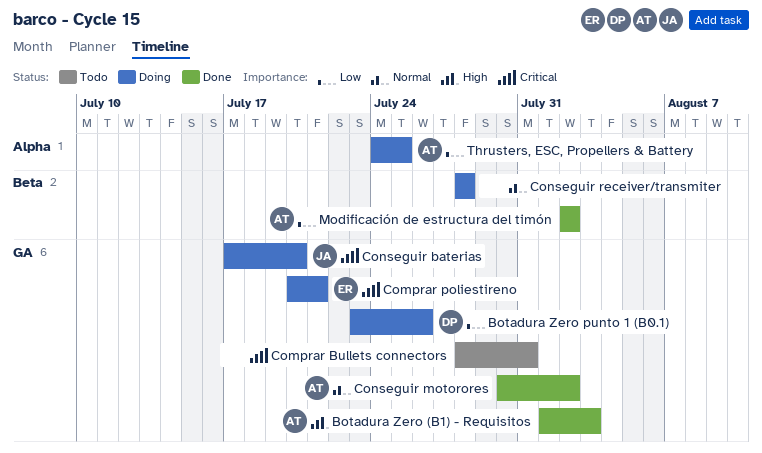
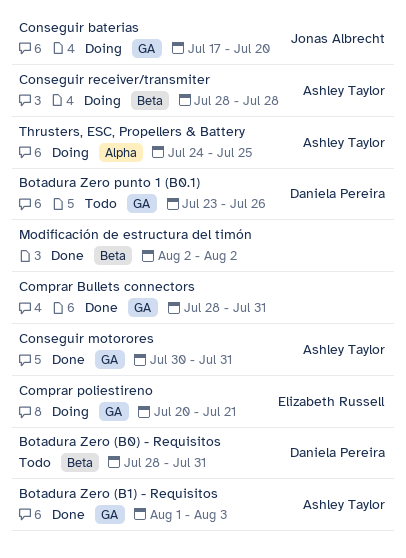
Botadura Zero (B0) - Requisitos: none -> present
Botadura Zero punto 1 (B0.1), status: Doing -> Todo
Comprar Bullets connectors, status: Todo -> Done
Conseguir motorores, due: Aug 2 -> Jul 31
Conseguir receiver/transmiter, owner: none -> Ashley Taylor
Modificación de estructura del timón, owner: Ashley Taylor -> none

